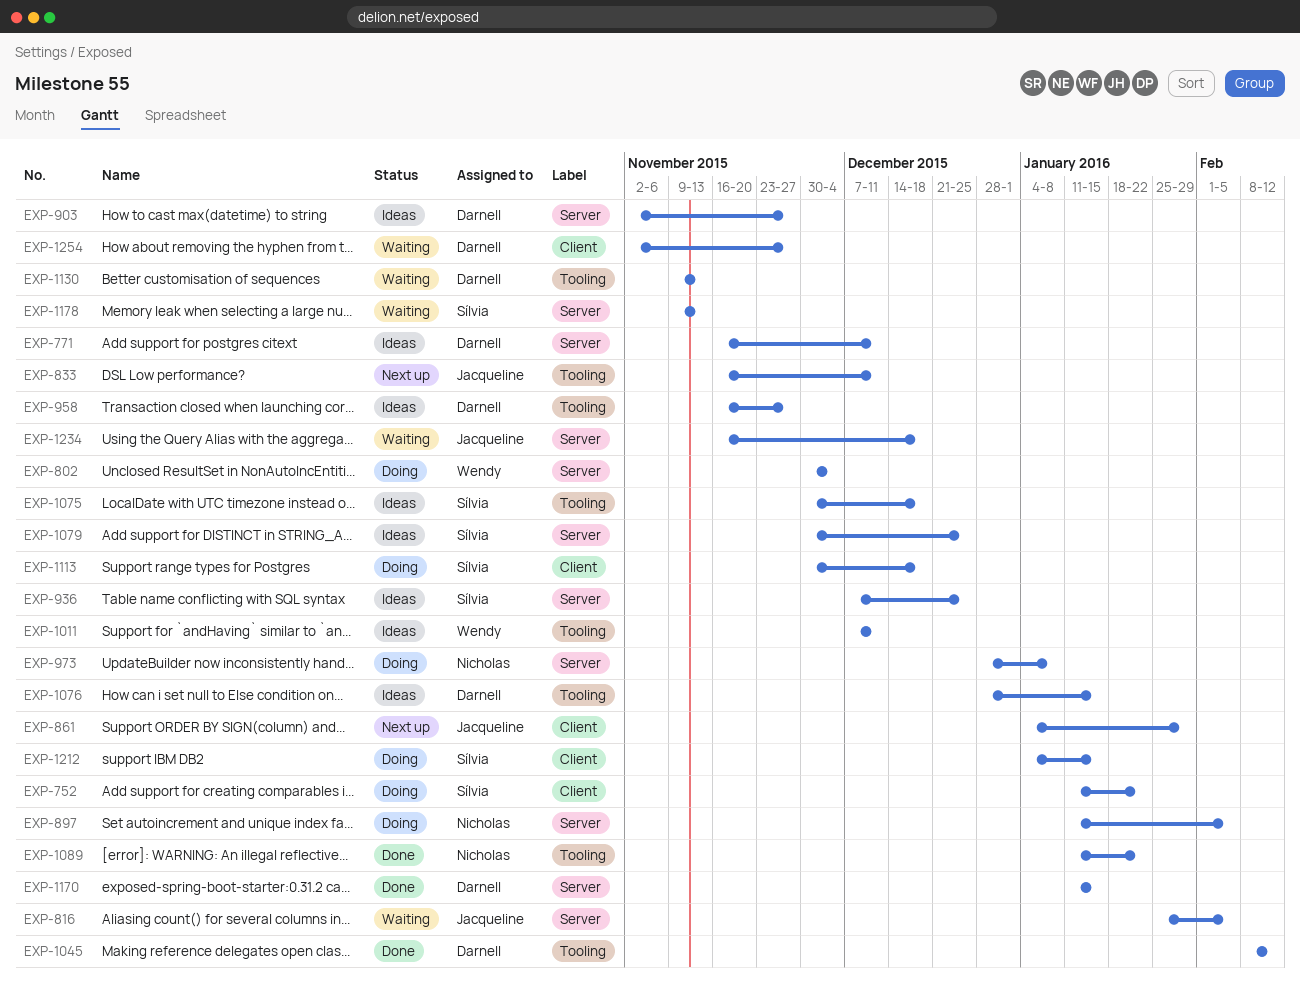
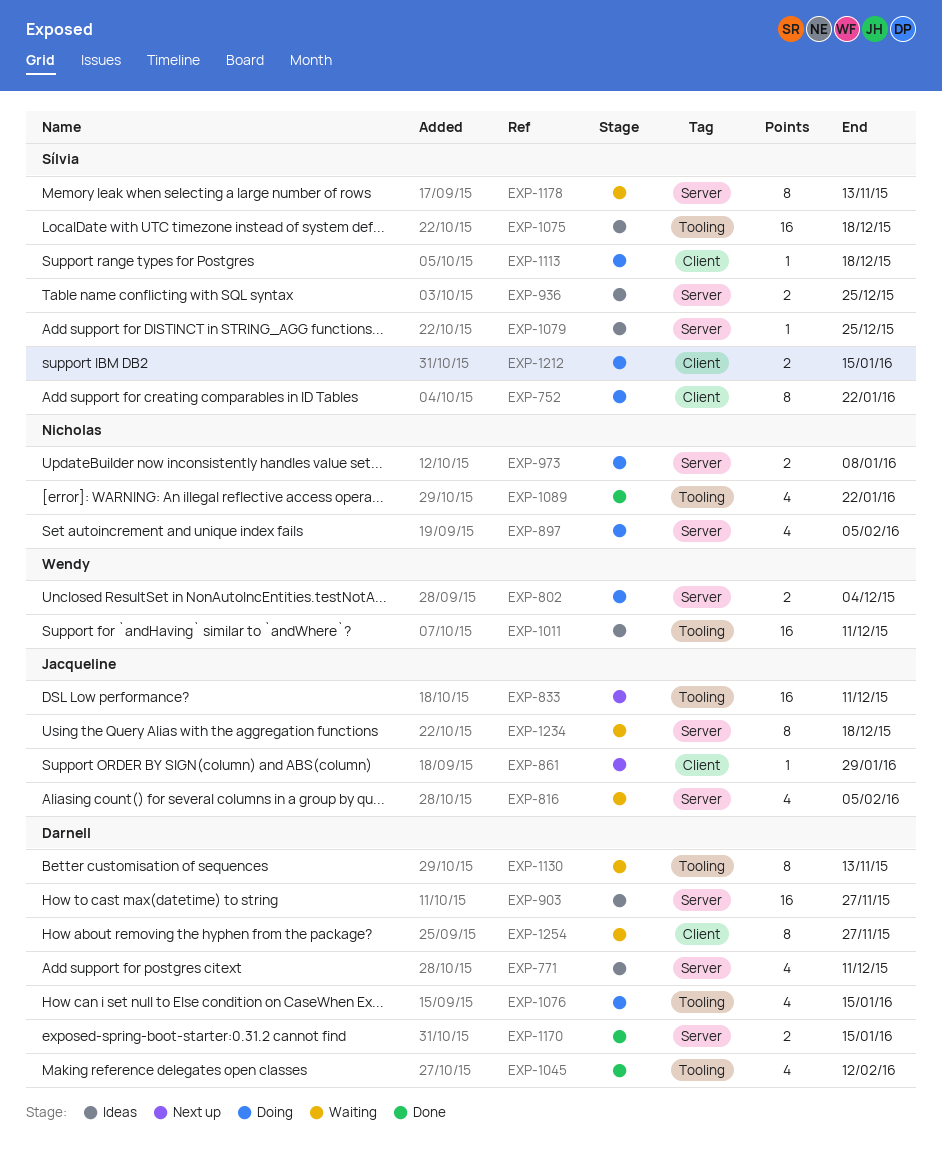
EXP-958: present -> none
EXP-1076, status: Ideas -> Doing

